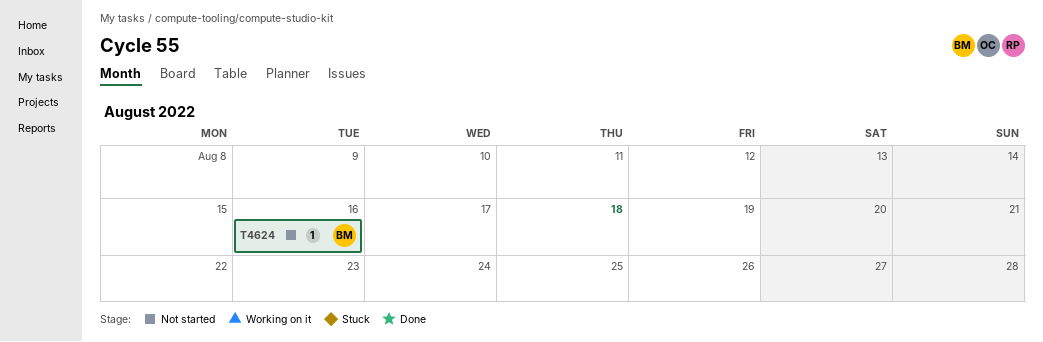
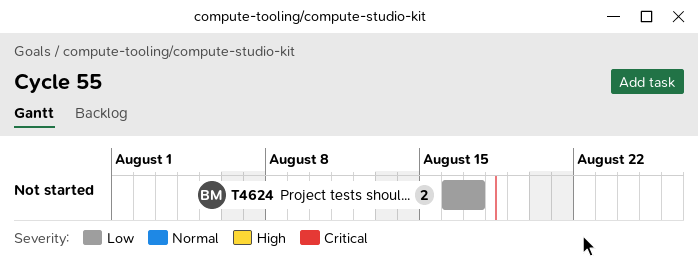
T4624, estimate: 1 -> 2
T4624, due: Aug 16 -> Aug 17

